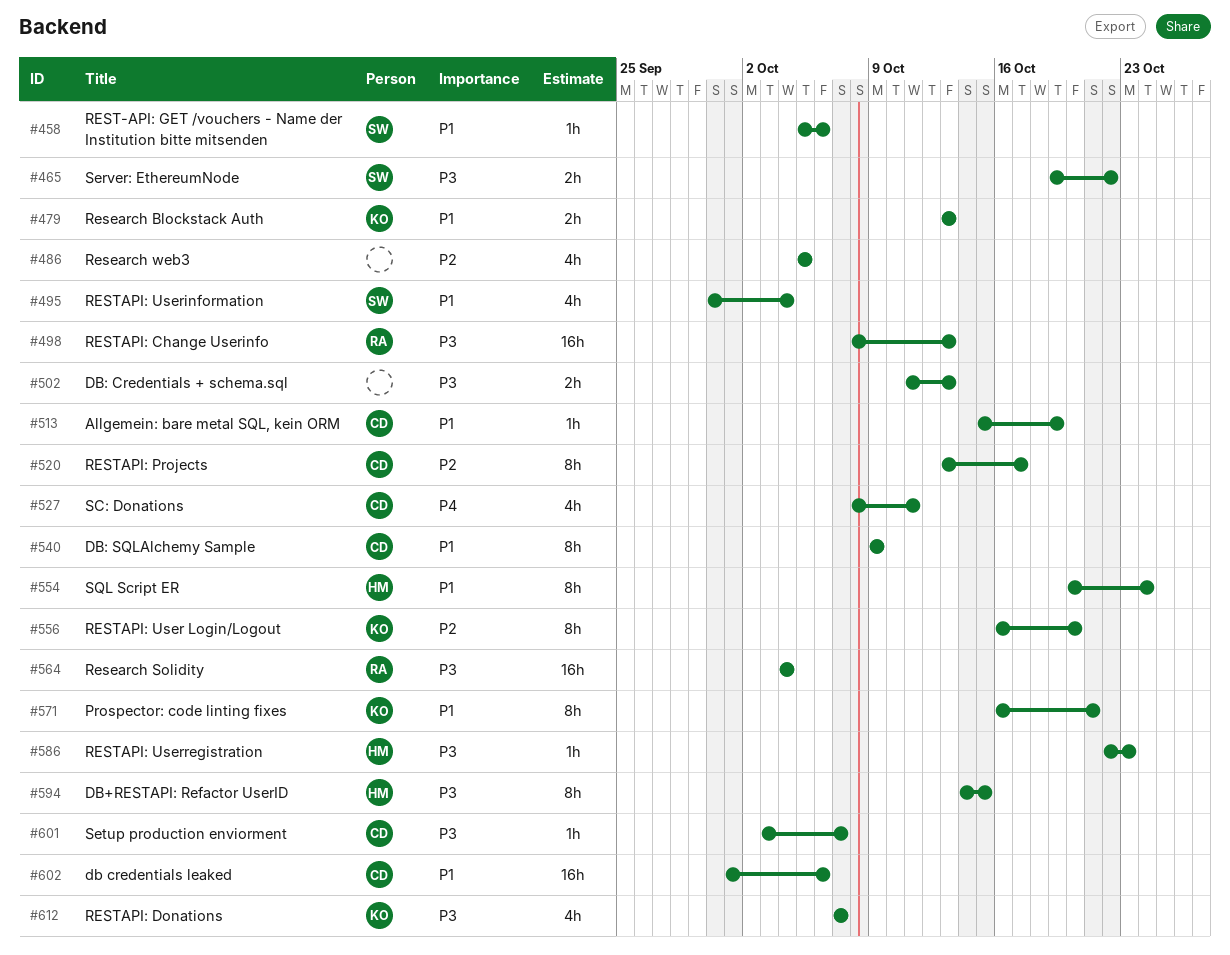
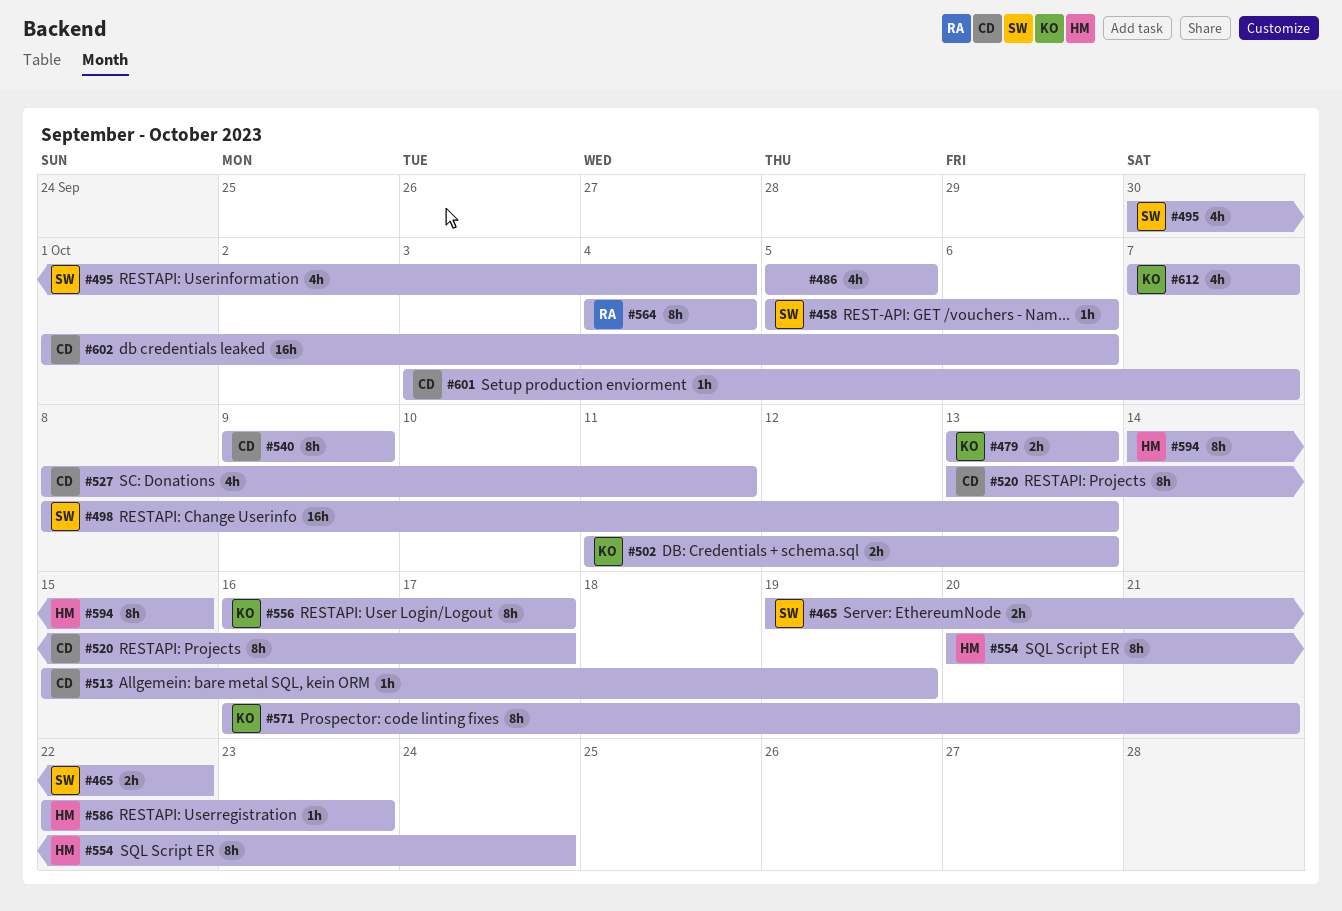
#498, owner: RA -> SW
#502, owner: none -> KO
#556, due: Oct 20 -> Oct 17
#564, estimate: 16h -> 8h

